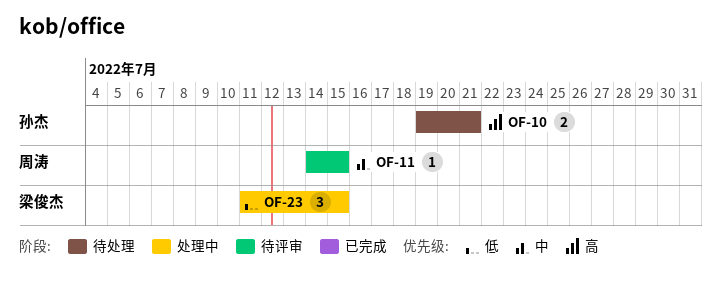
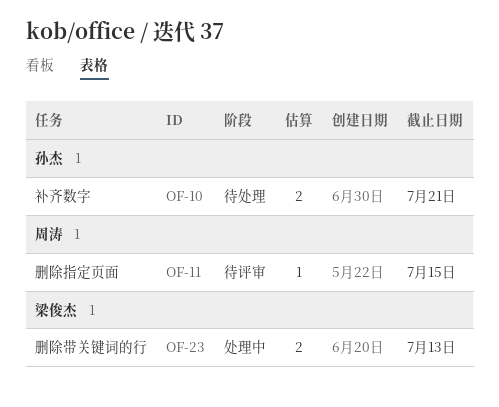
OF-23, estimate: 3 -> 2
OF-23, due: Jul 15 -> Jul 13

